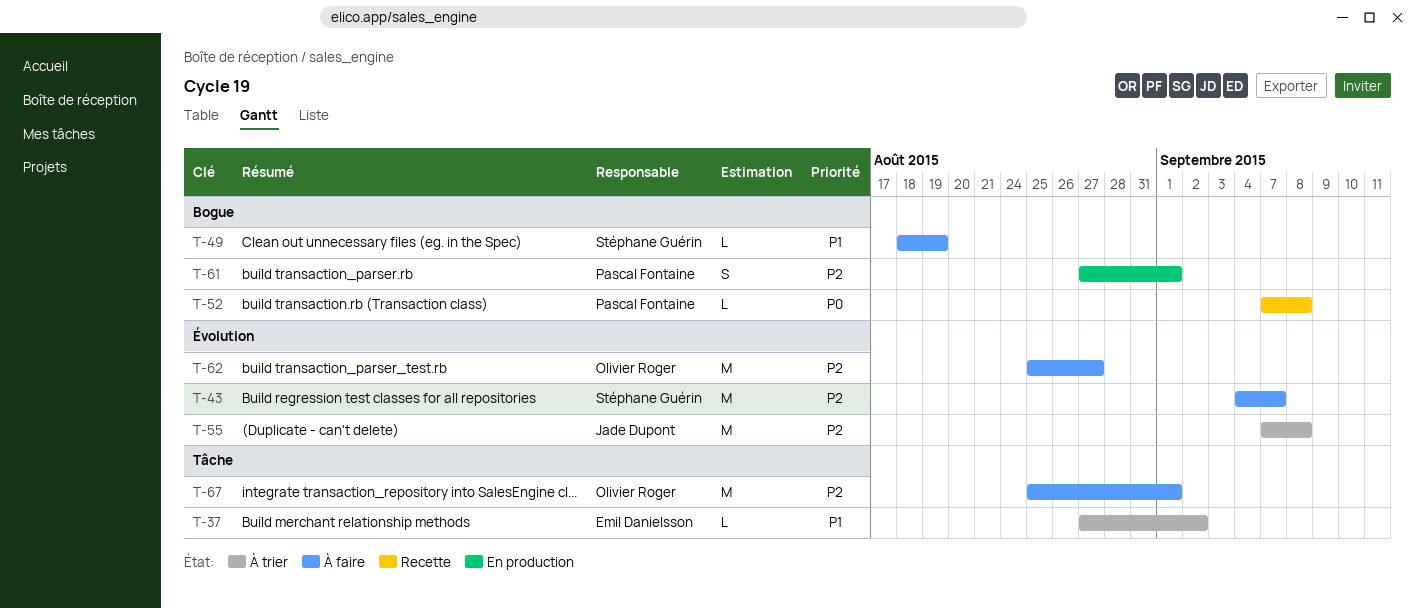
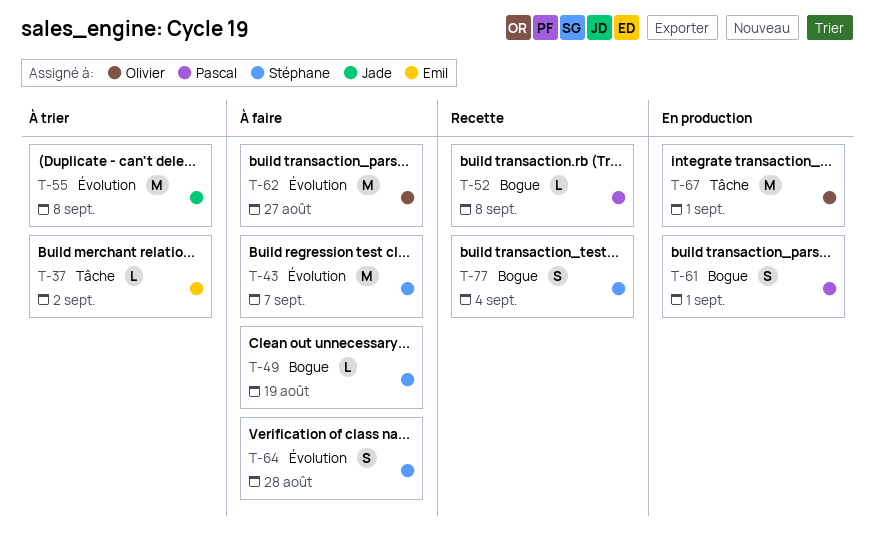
T-64: none -> present
T-67, status: À faire -> En production
T-77: none -> present

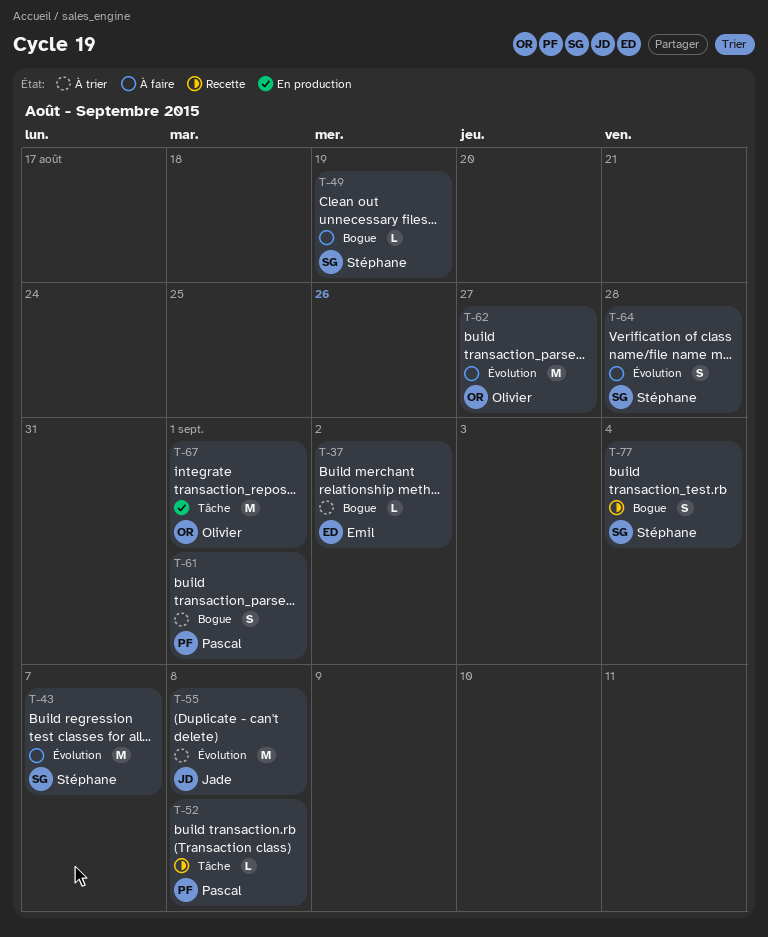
T-37, label: Tâche -> Bogue
T-52, label: Bogue -> Tâche
T-61, status: En production -> À trier

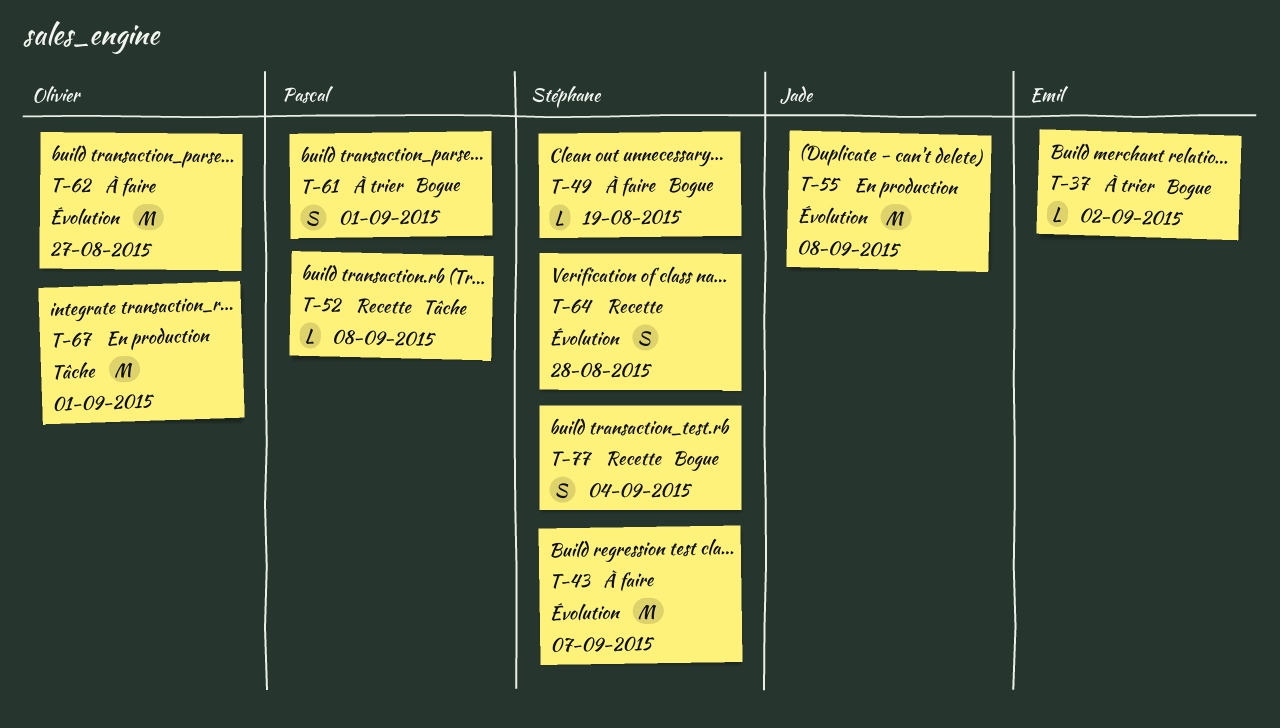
T-55, status: À trier -> En production
T-64, status: À faire -> Recette

